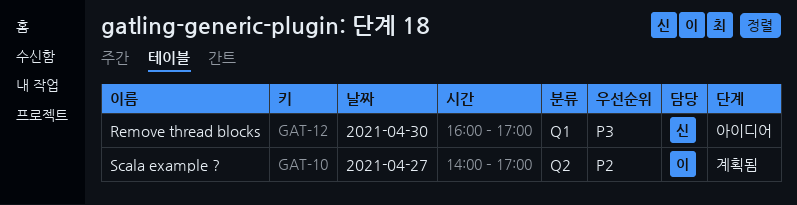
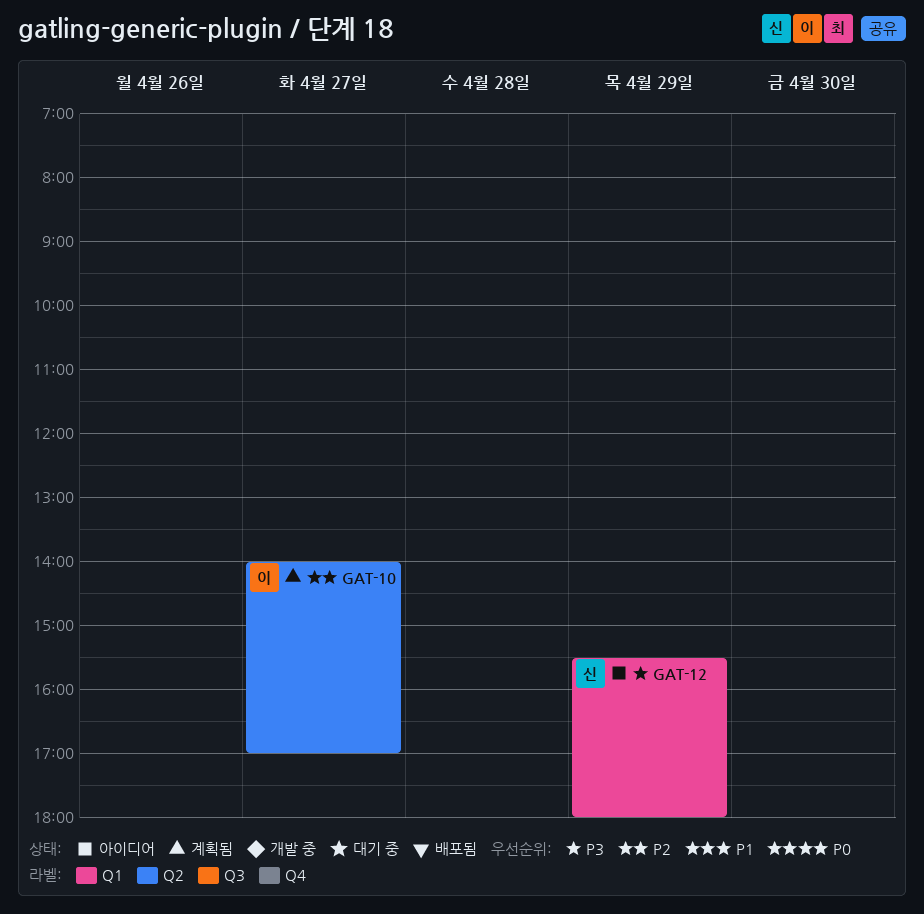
GAT-12, day: Apr 30 -> Apr 29
GAT-12, begins: 16:00 -> 15:30
GAT-12, ends: 17:00 -> 18:00

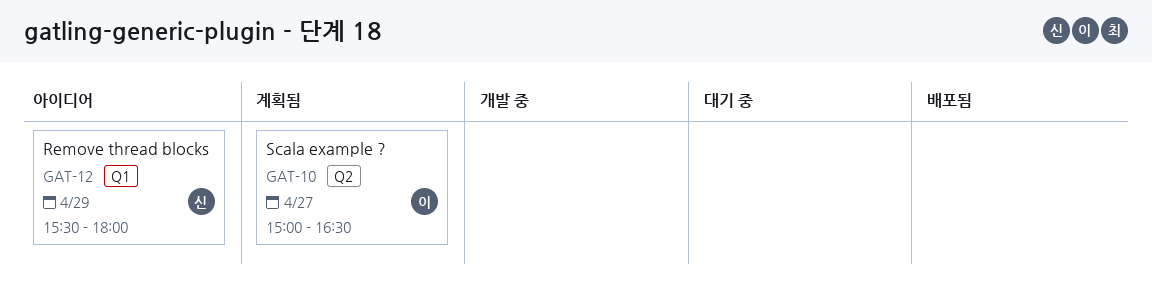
GAT-10, begins: 14:00 -> 15:00
GAT-10, ends: 17:00 -> 16:30

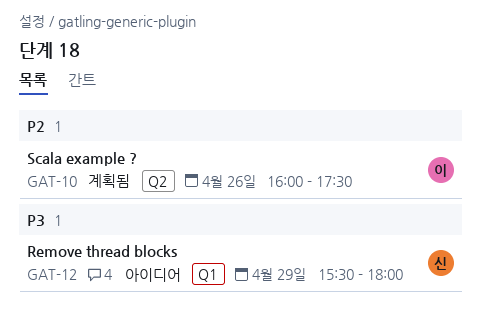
GAT-10, day: Apr 27 -> Apr 26
GAT-10, begins: 15:00 -> 16:00
GAT-10, ends: 16:30 -> 17:30

